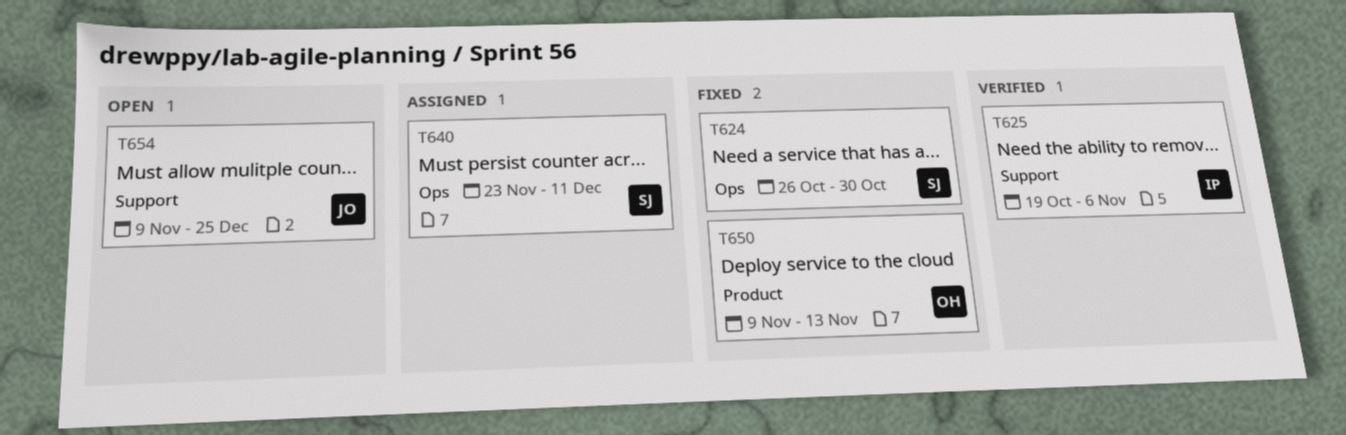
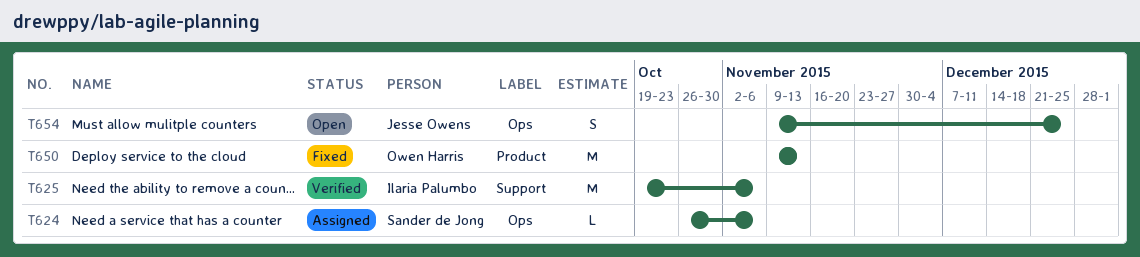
T624, status: Fixed -> Assigned
T624, due: Oct 30 -> Nov 6
T640: present -> none
T654, label: Support -> Ops

